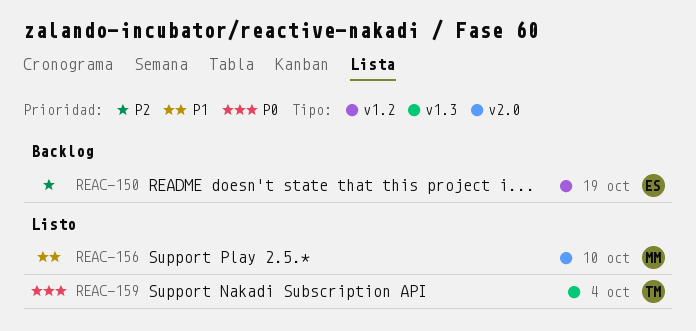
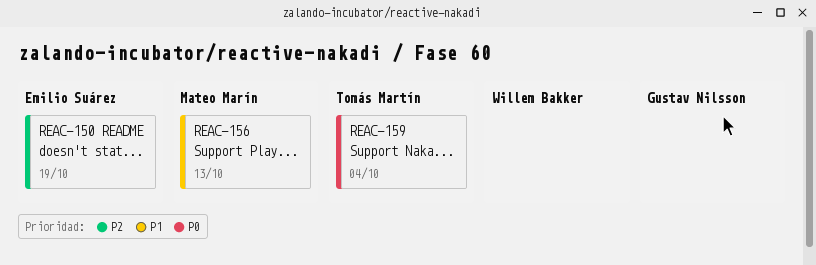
REAC-156, due: Oct 10 -> Oct 13

